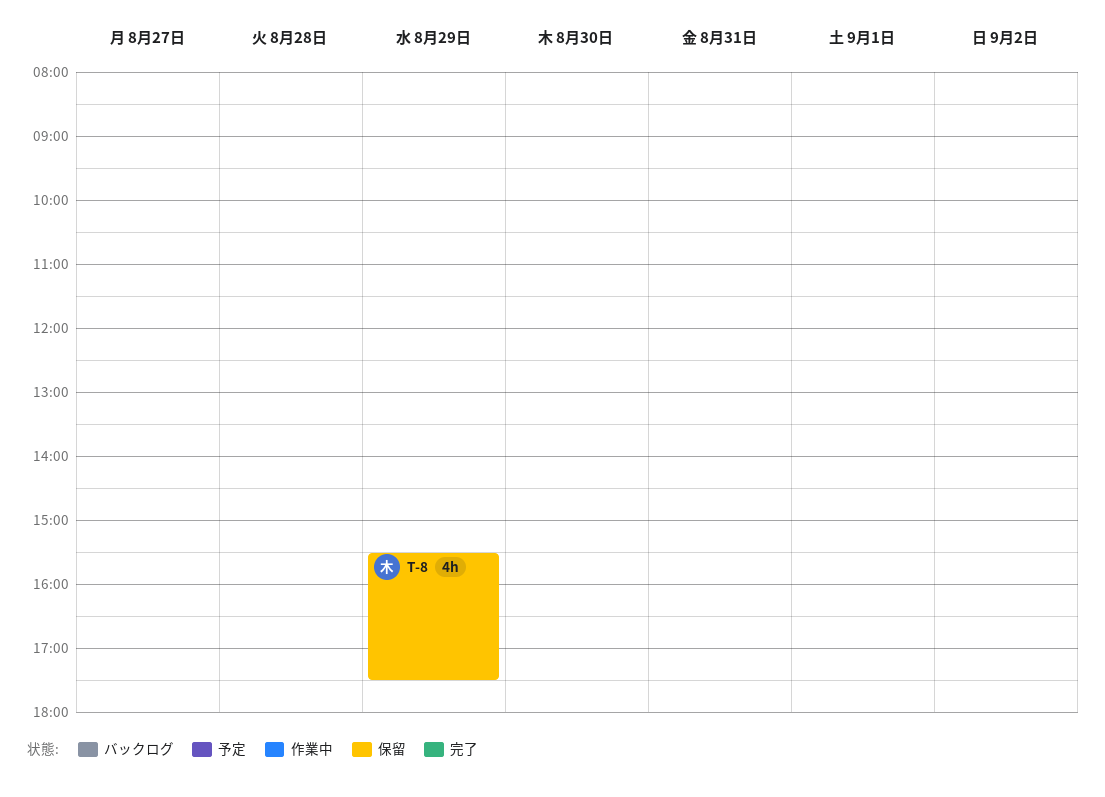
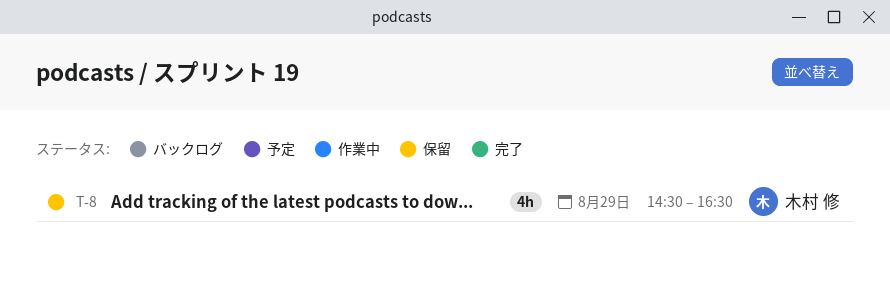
T-8, begins: 15:30 -> 14:30
T-8, ends: 17:30 -> 16:30

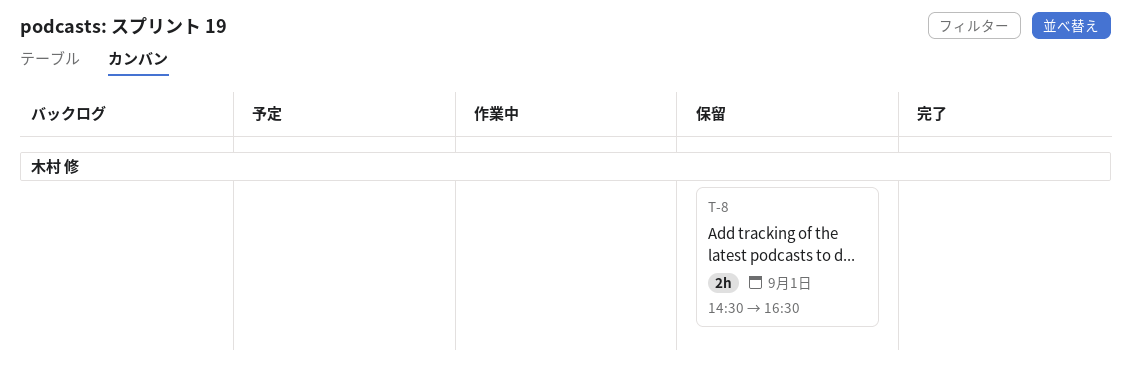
T-8, estimate: 4h -> 2h
T-8, day: Aug 29 -> Sep 1

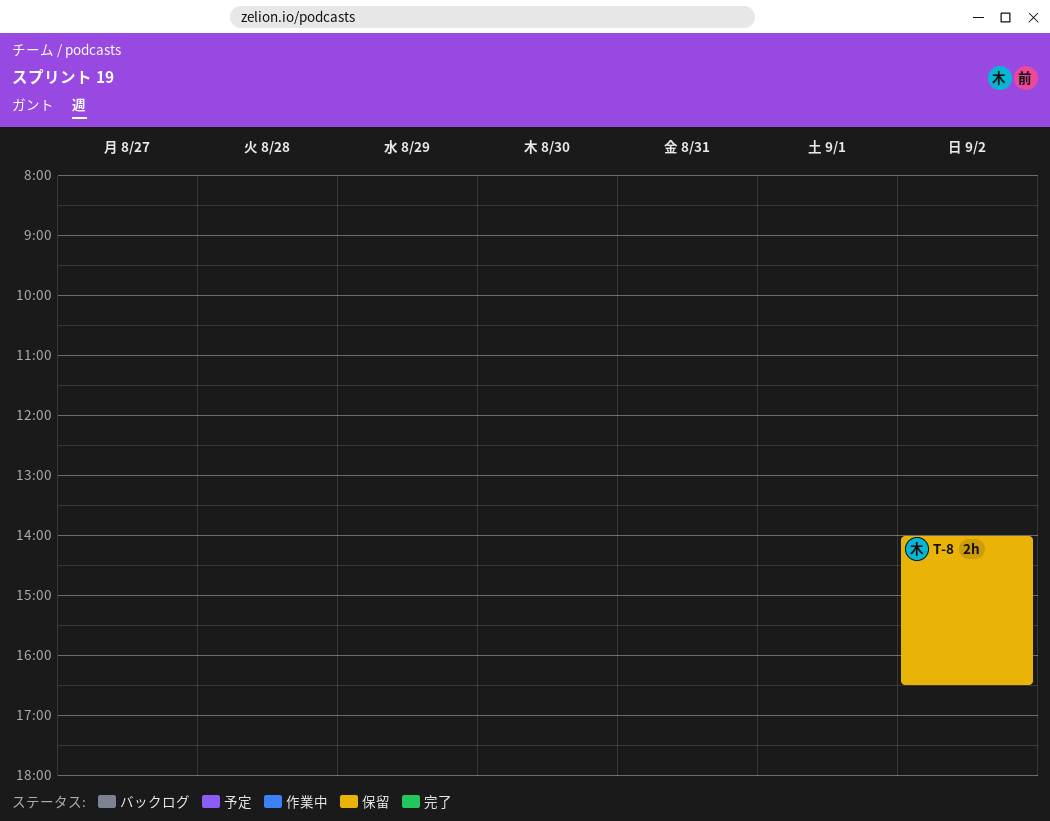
T-8, day: Sep 1 -> Sep 2
T-8, begins: 14:30 -> 14:00

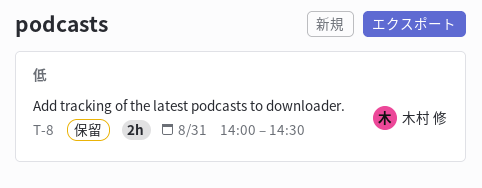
T-8, day: Sep 2 -> Aug 31
T-8, ends: 16:30 -> 14:30

